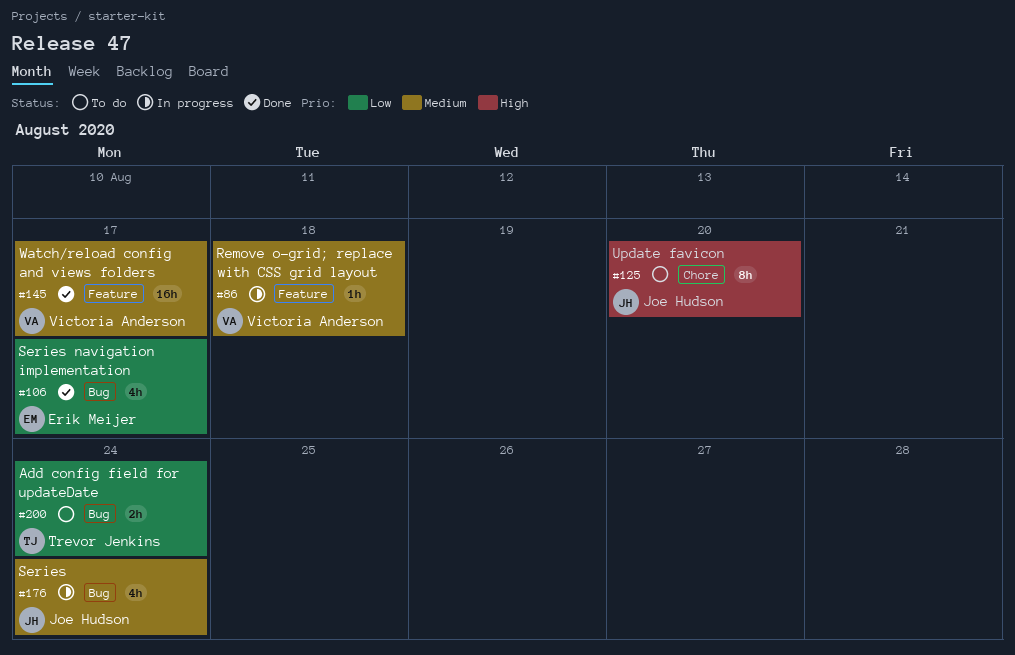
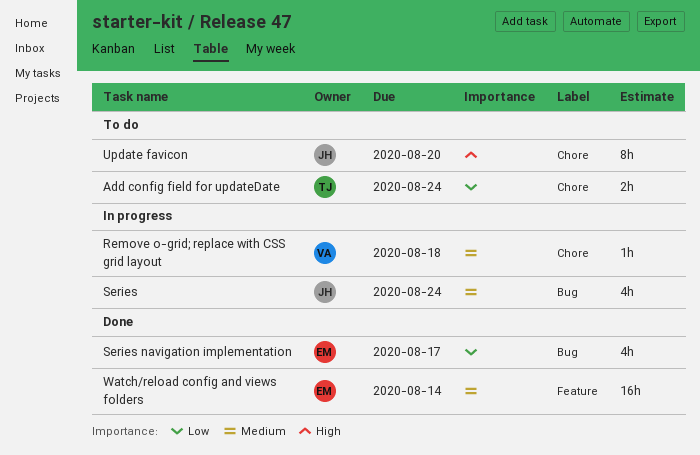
Add config field for updateDate, label: Bug -> Chore
Remove o-grid; replace with CSS grid layout, label: Feature -> Chore
Watch/reload config and views folders, owner: Victoria Anderson -> Erik Meijer
Watch/reload config and views folders, due: Aug 17 -> Aug 14

